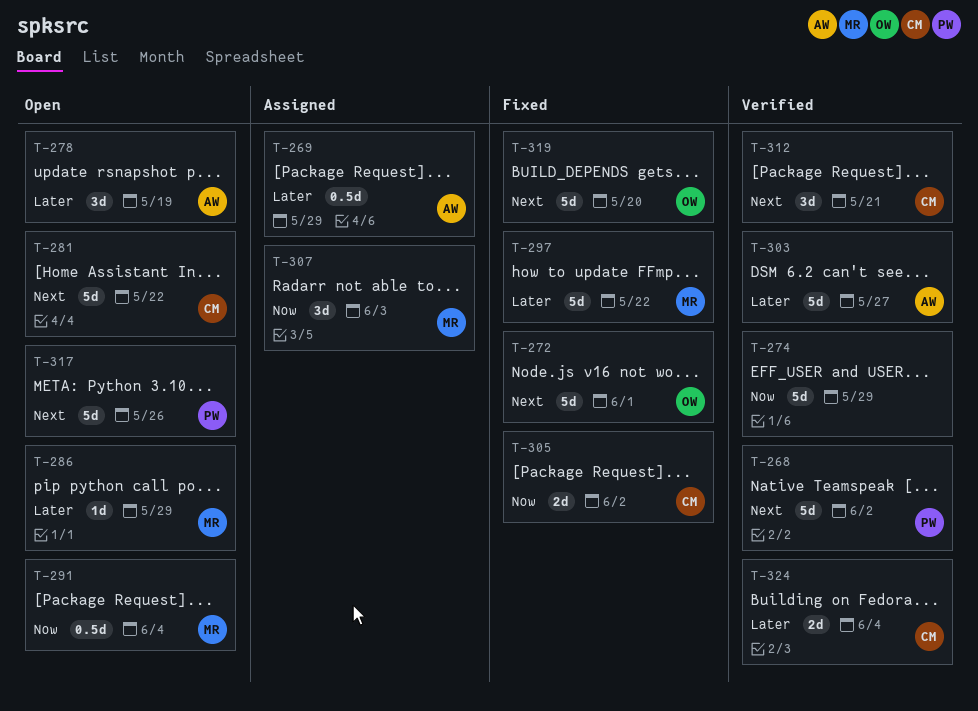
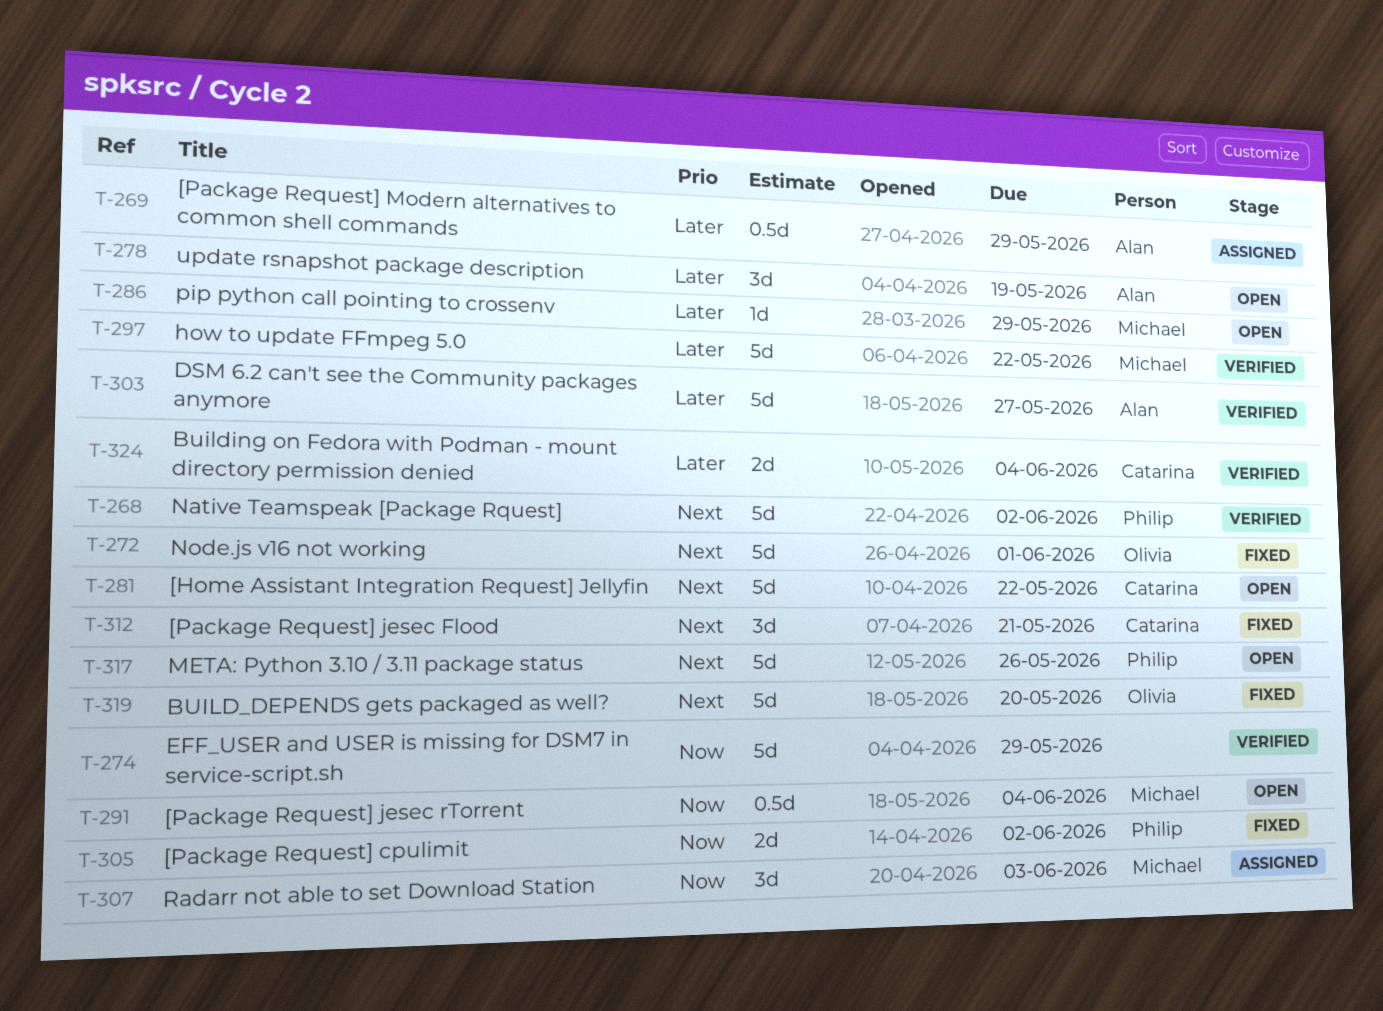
T-297, status: Fixed -> Verified
T-305, owner: Catarina -> Philip
T-312, status: Verified -> Fixed

